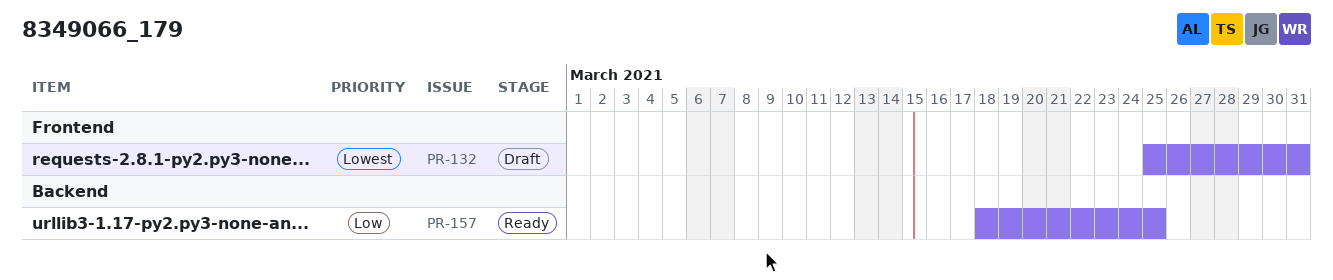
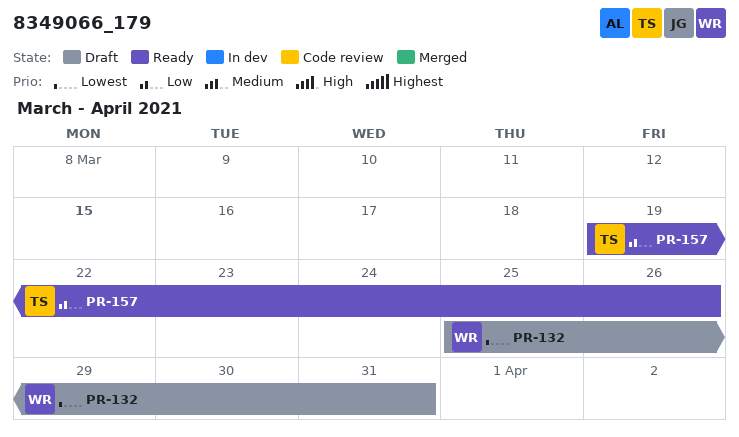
PR-157, start: Mar 18 -> Mar 19
PR-157, due: Mar 25 -> Mar 26

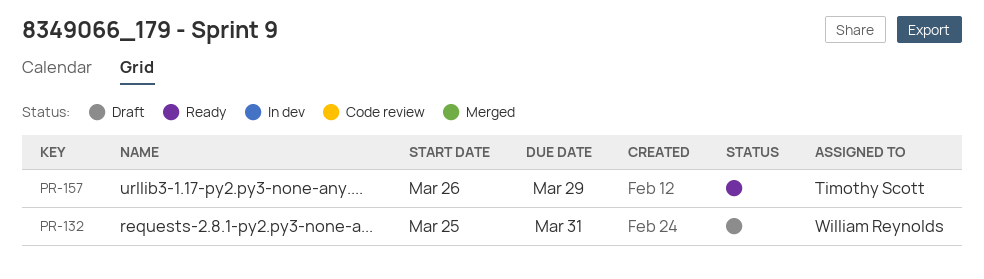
PR-157, start: Mar 19 -> Mar 26
PR-157, due: Mar 26 -> Mar 29

